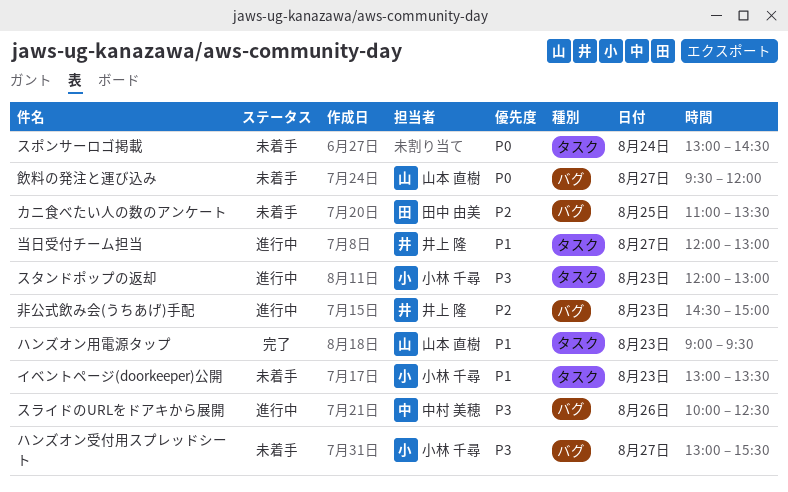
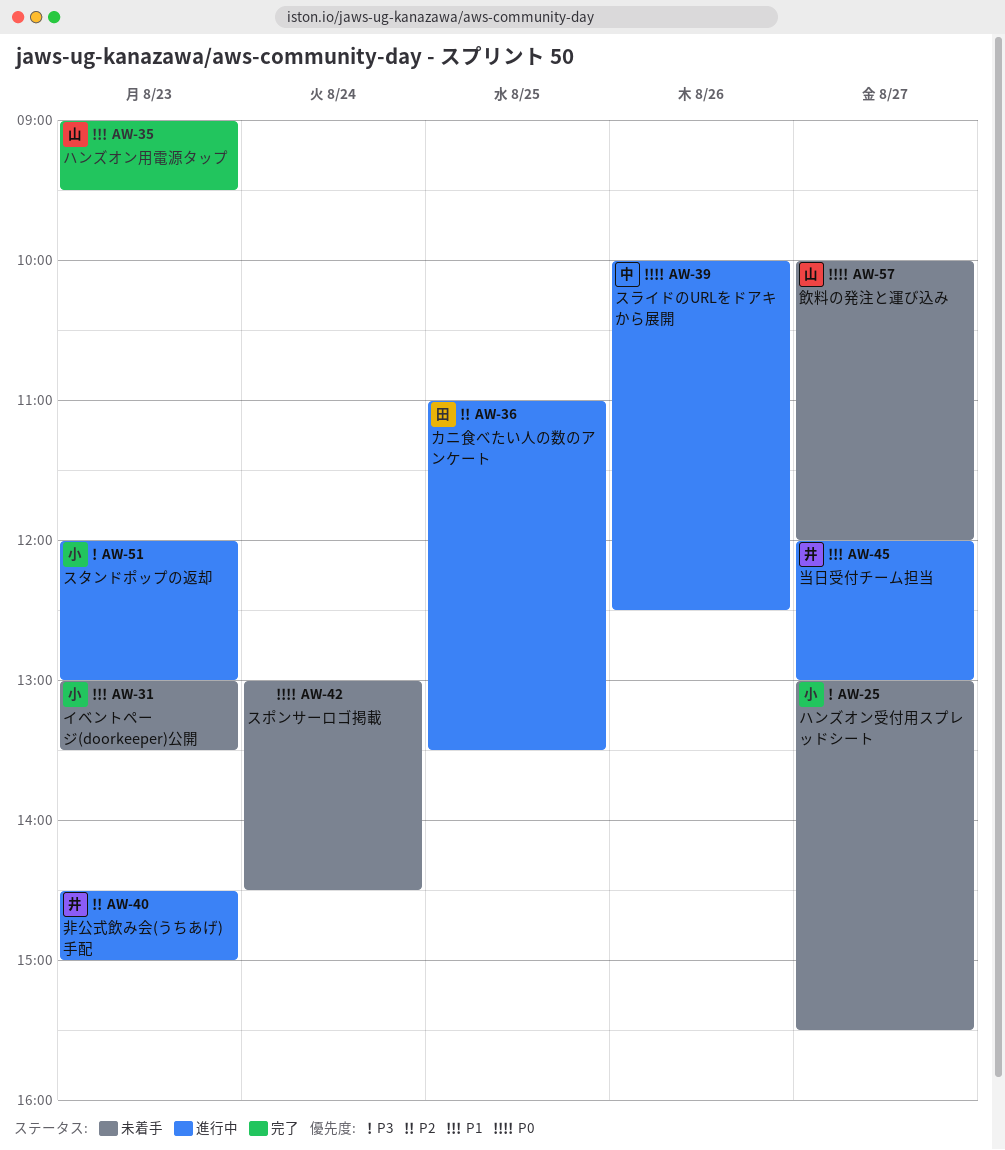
カニ食べたい人の数のアンケート, status: 未着手 -> 進行中
スライドのURLをドアキから展開, priority: P3 -> P0
飲料の発注と運び込み, begins: 09:30 -> 10:00

